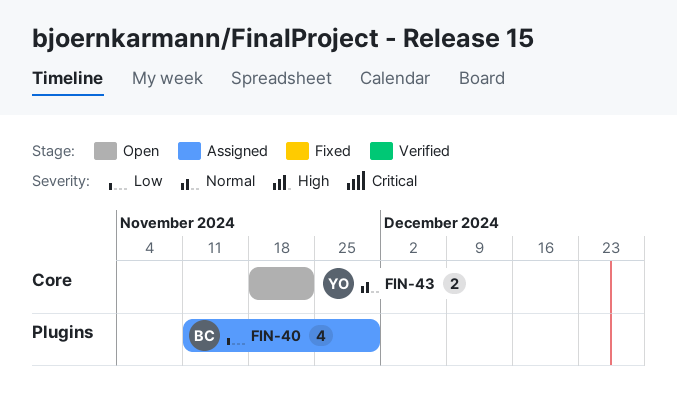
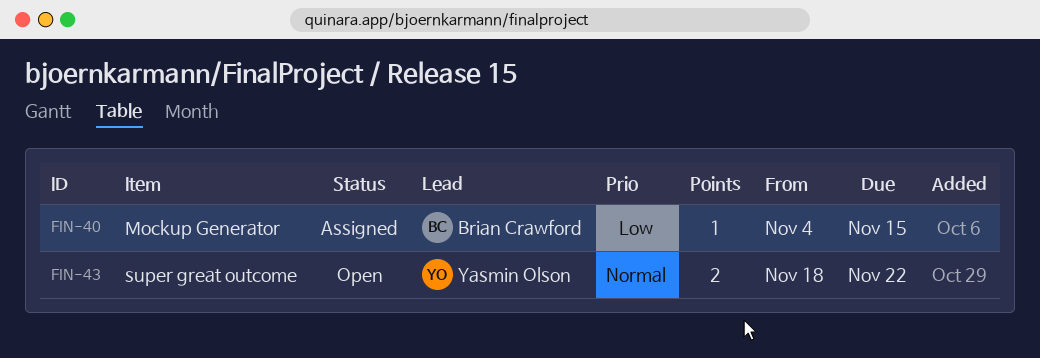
FIN-40, estimate: 4 -> 1
FIN-40, start: Nov 11 -> Nov 4
FIN-40, due: Nov 29 -> Nov 15

